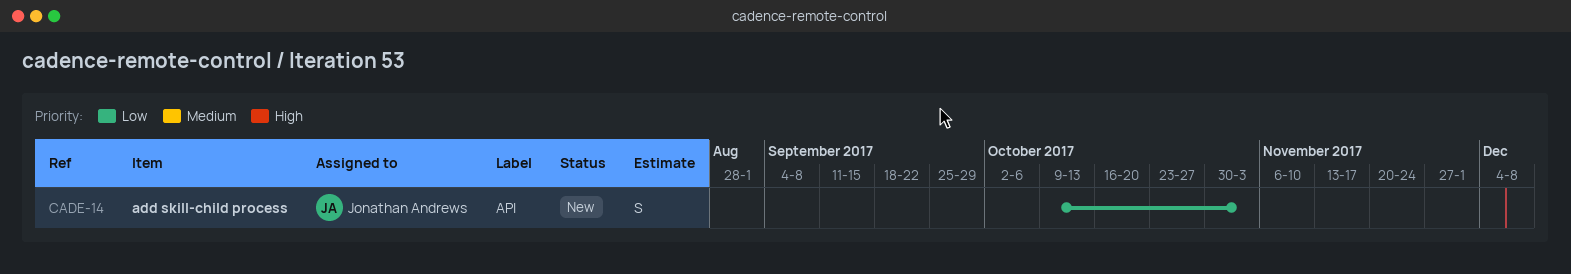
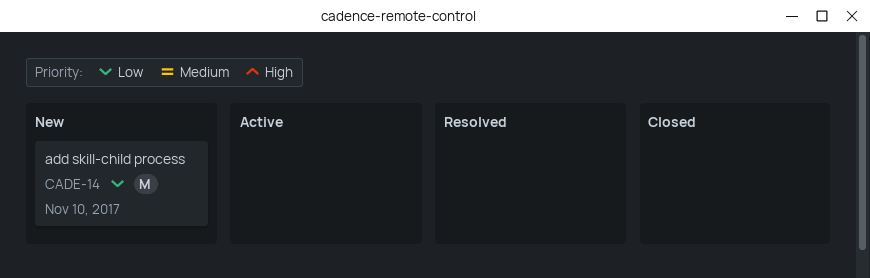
CADE-14, estimate: S -> M
CADE-14, due: Nov 3 -> Nov 10

